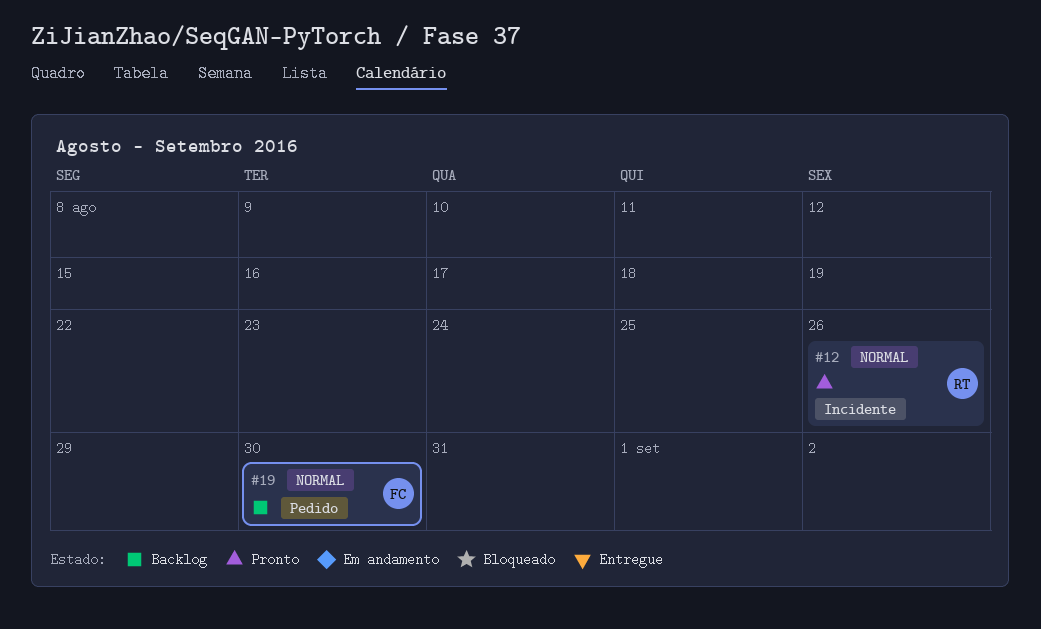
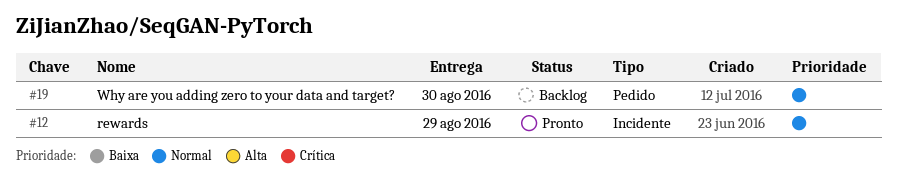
#12, due: Aug 26 -> Aug 29

